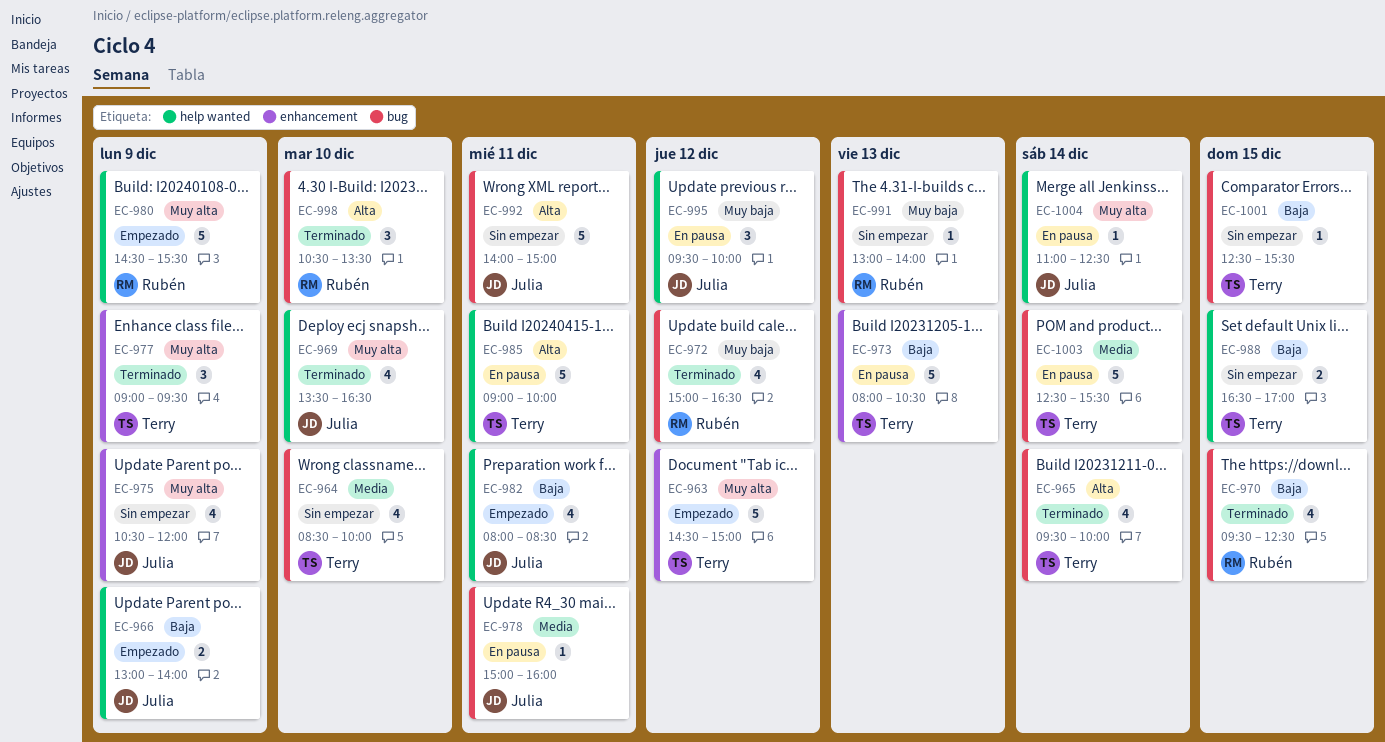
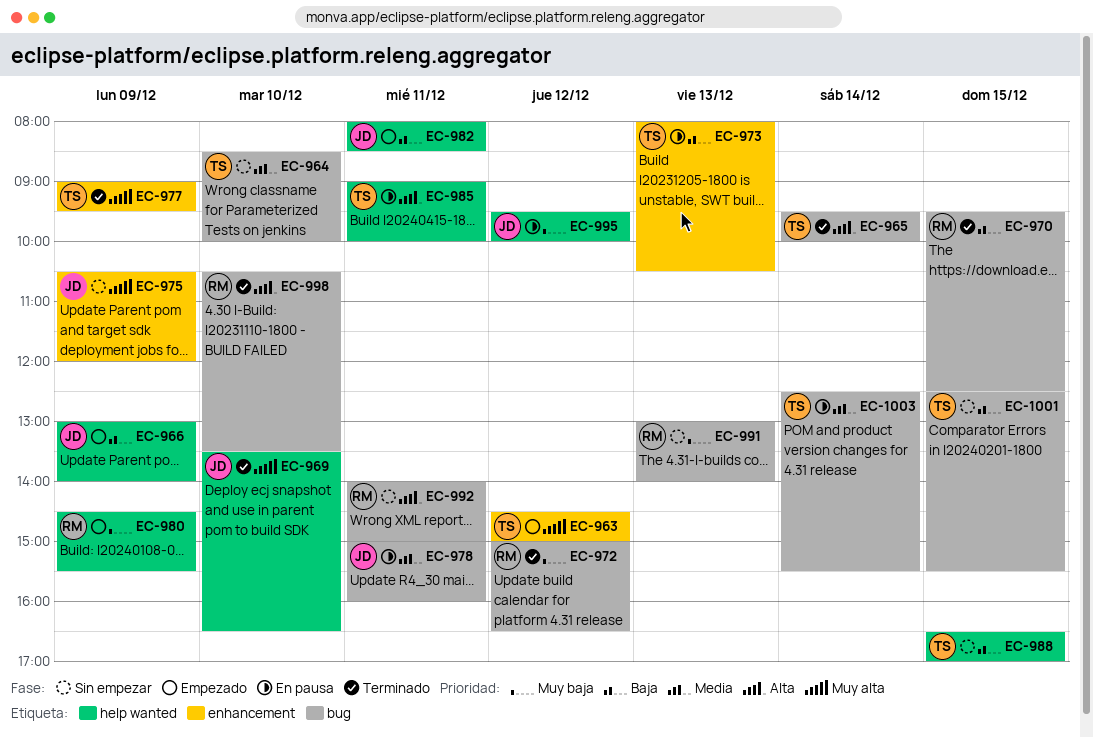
EC-980, priority: Muy alta -> Muy baja
EC-992, owner: Julia -> Rubén
EC-1004: present -> none

